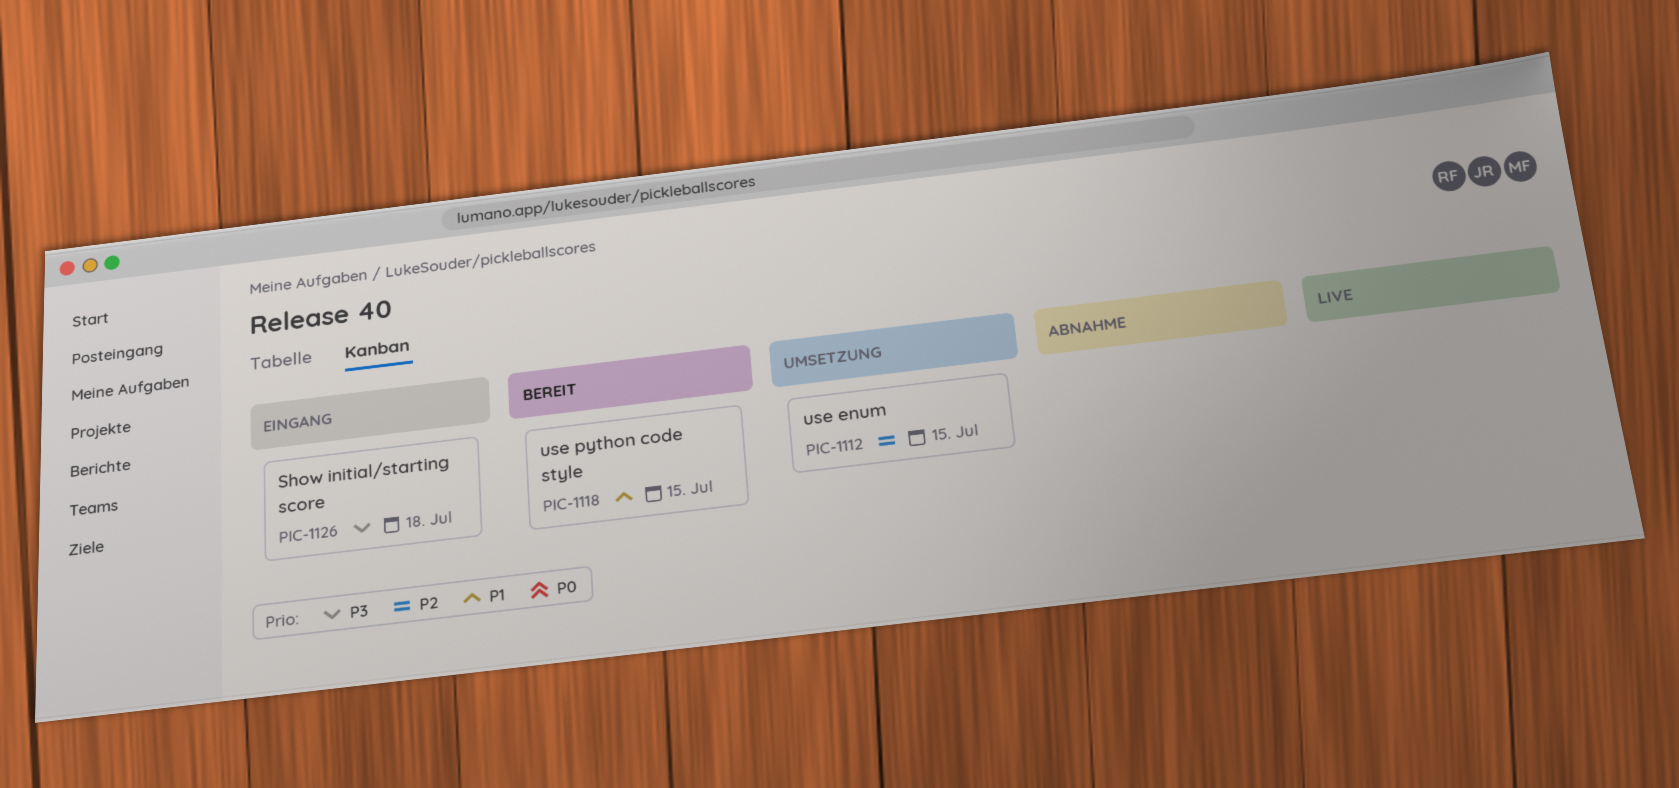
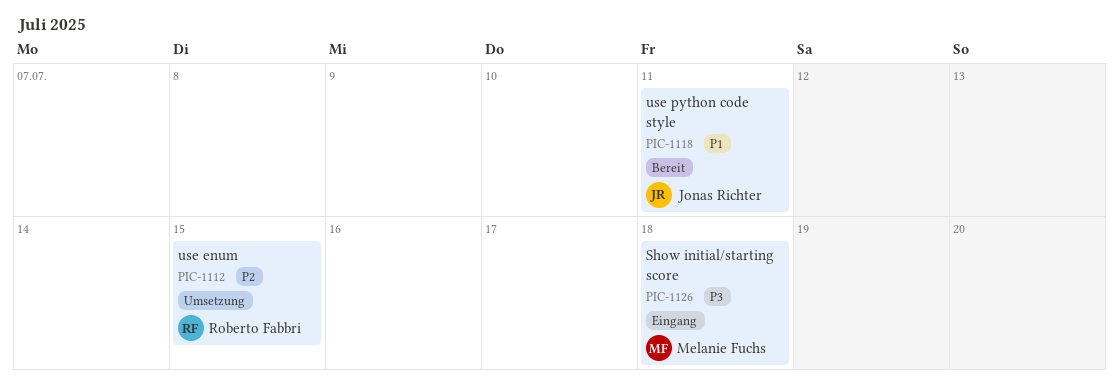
PIC-1118, due: Jul 15 -> Jul 11

